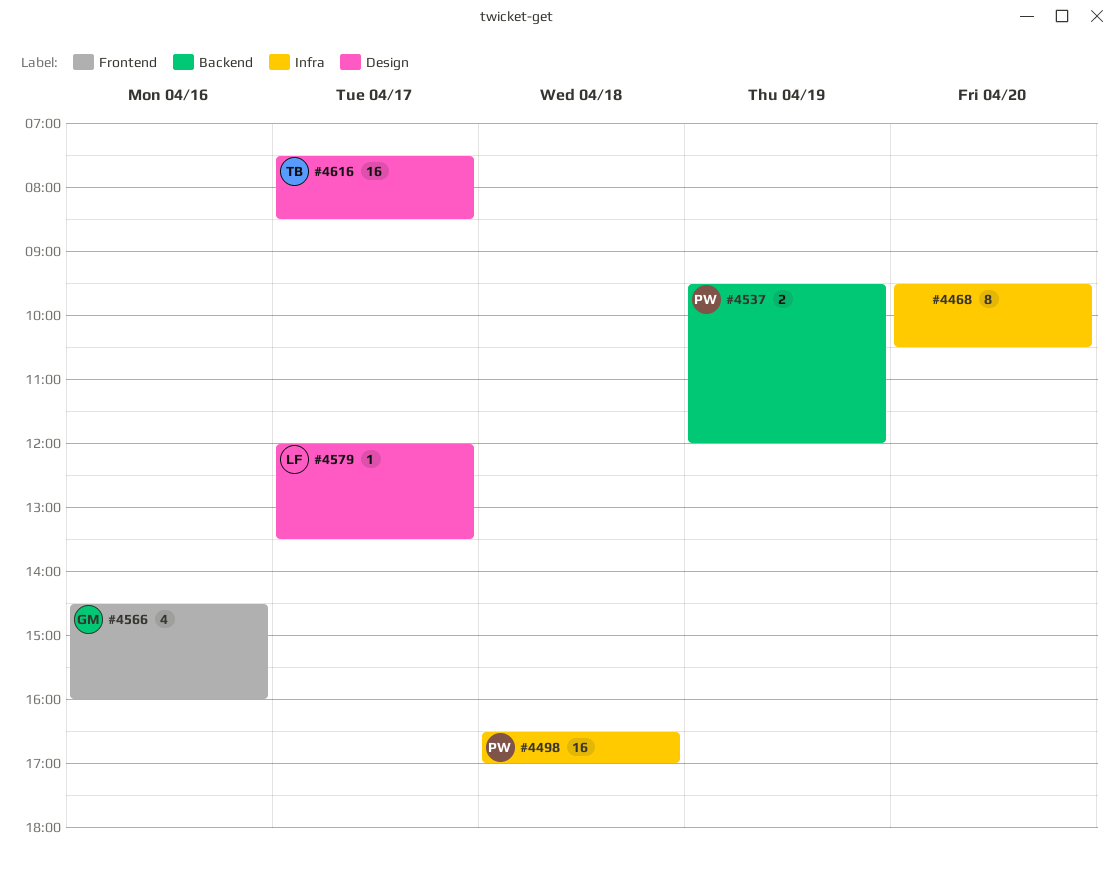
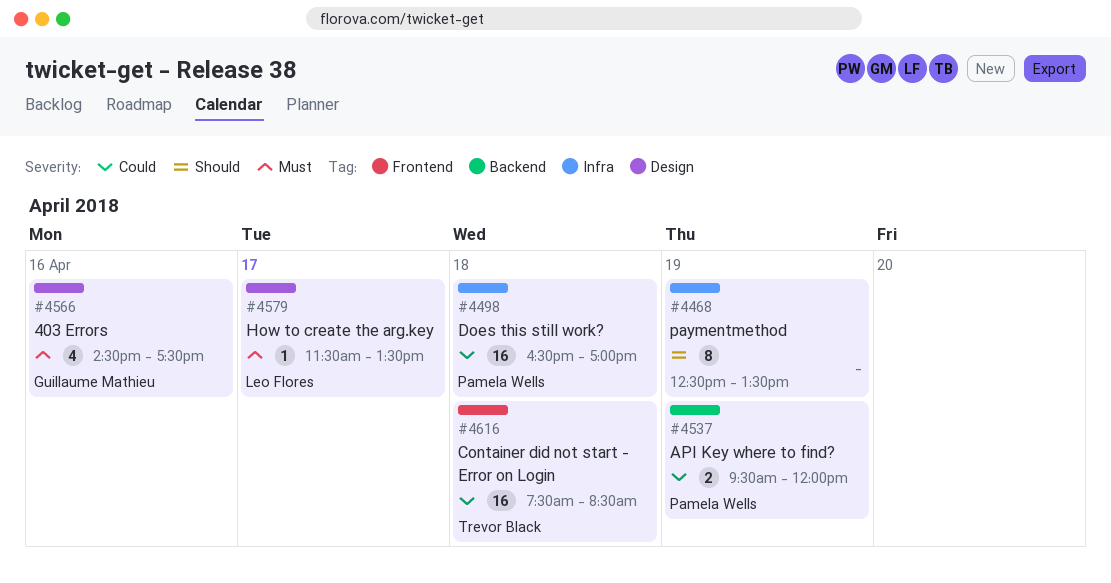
#4468, day: Apr 20 -> Apr 19
#4468, begins: 09:30 -> 12:30
#4468, ends: 10:30 -> 13:30
#4566, label: Frontend -> Design
#4566, ends: 16:00 -> 17:30
#4579, begins: 12:00 -> 11:30
#4616, label: Design -> Frontend
#4616, day: Apr 17 -> Apr 18

